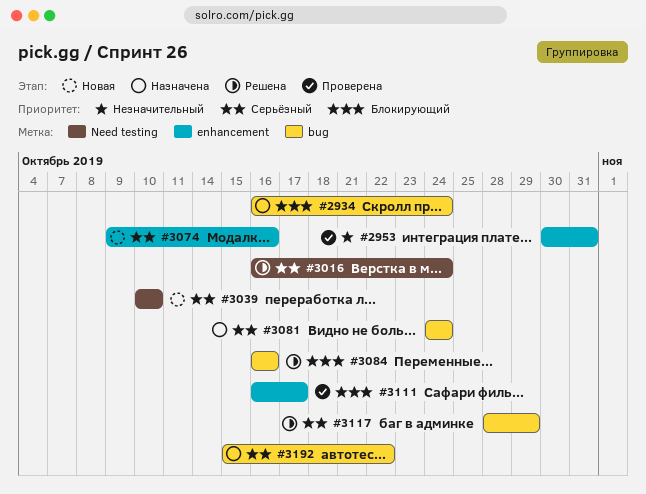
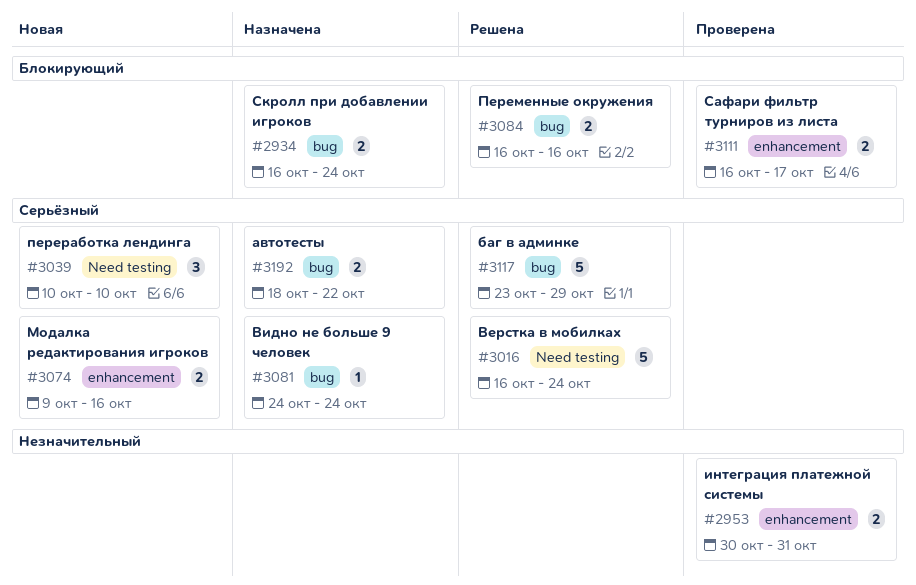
#3117, start: Oct 28 -> Oct 23
#3192, start: Oct 15 -> Oct 18

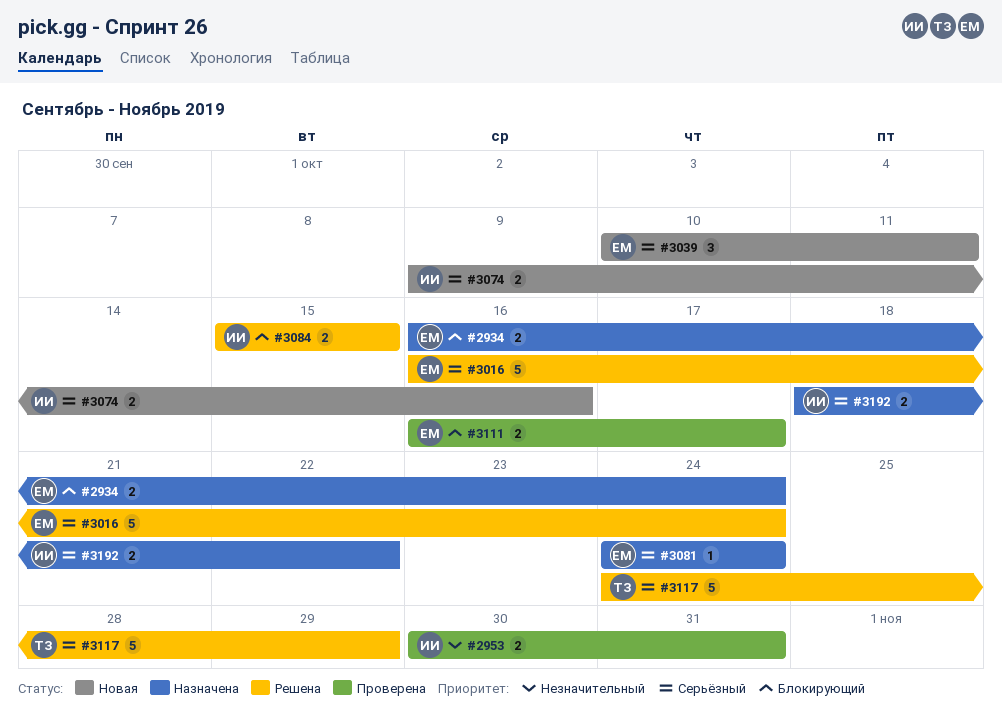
#3039, due: Oct 10 -> Oct 11
#3084, start: Oct 16 -> Oct 15
#3084, due: Oct 16 -> Oct 15
#3117, start: Oct 23 -> Oct 24

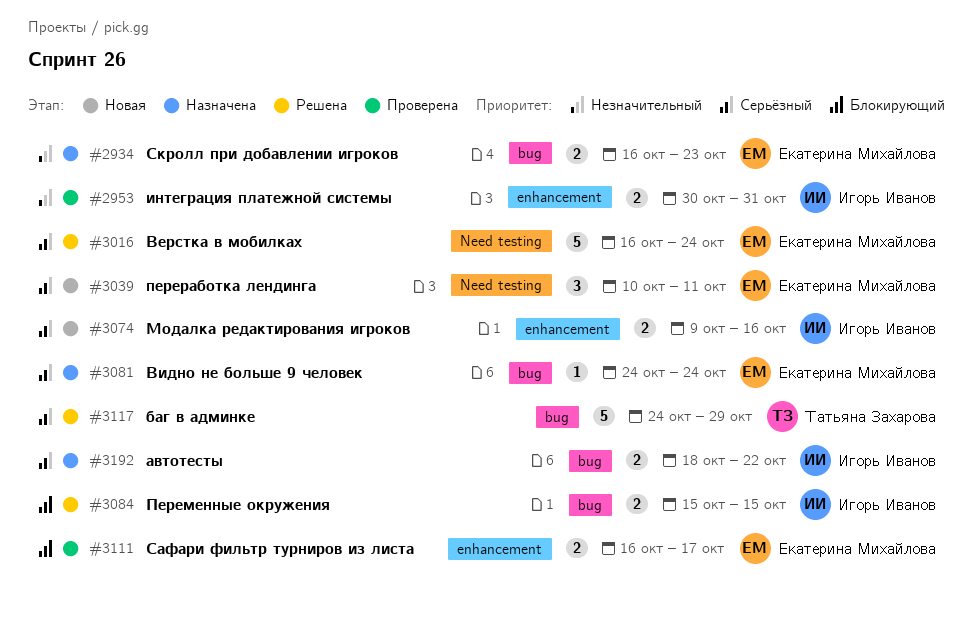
#2934, priority: Блокирующий -> Незначительный
#2934, due: Oct 24 -> Oct 23

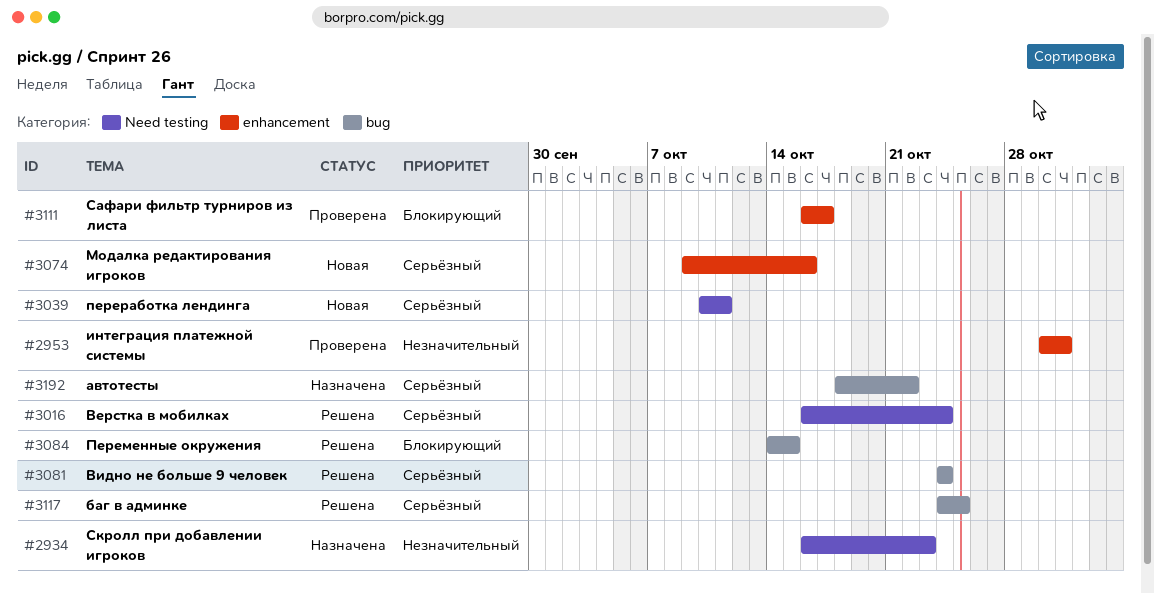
#2934, label: bug -> Need testing
#3081, status: Назначена -> Решена
#3084, start: Oct 15 -> Oct 14
#3117, due: Oct 29 -> Oct 25

